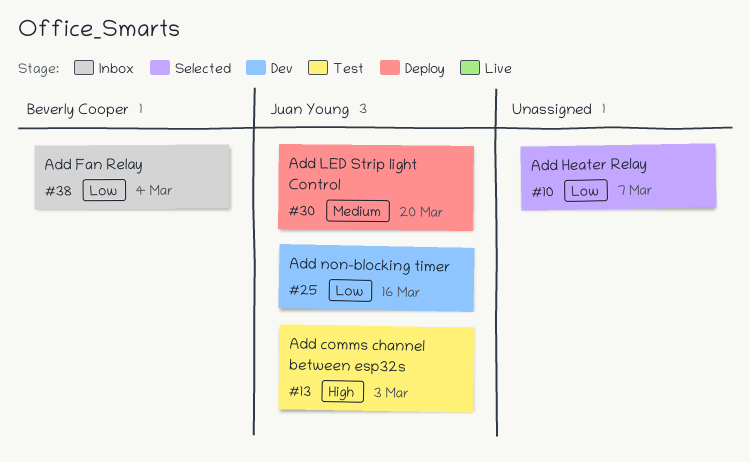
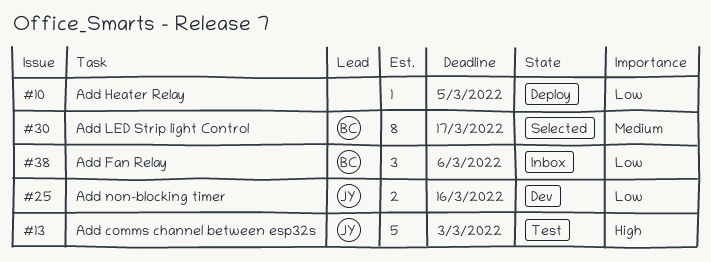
#10, status: Selected -> Deploy
#10, due: Mar 7 -> Mar 5
#30, status: Deploy -> Selected
#30, owner: Juan Young -> Beverly Cooper
#30, due: Mar 20 -> Mar 17
#38, due: Mar 4 -> Mar 6

